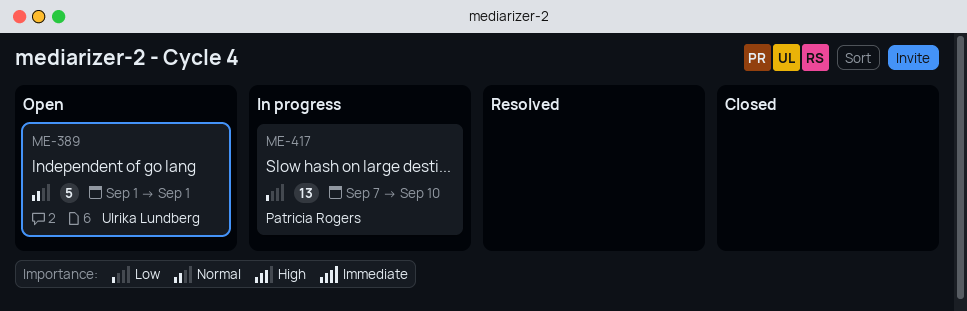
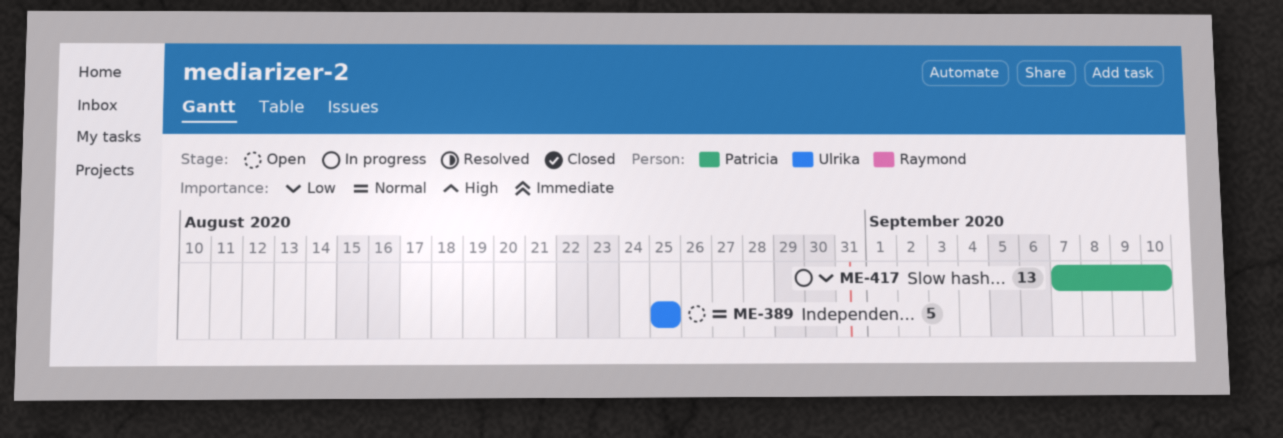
ME-389, start: Sep 1 -> Aug 25
ME-389, due: Sep 1 -> Aug 25

